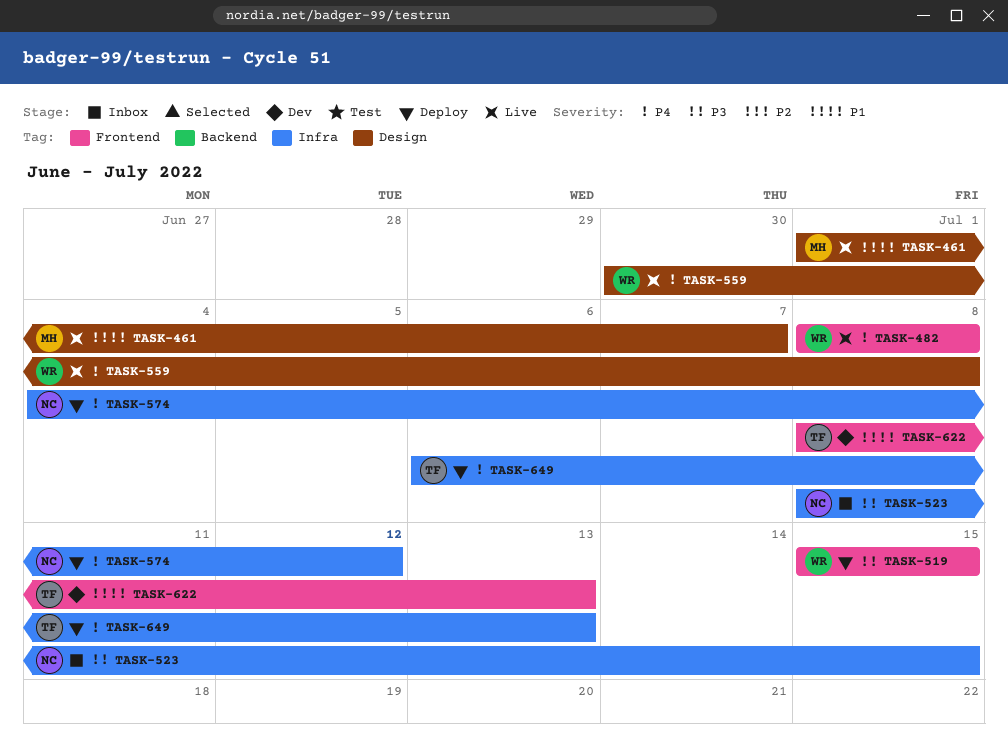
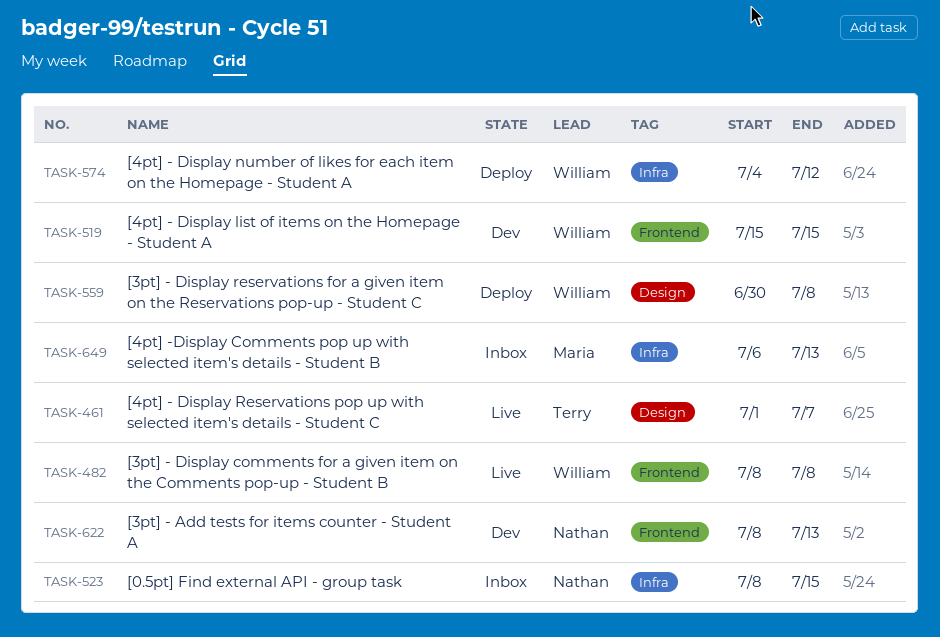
TASK-461, owner: Maria -> Terry
TASK-519, status: Deploy -> Dev
TASK-559, status: Live -> Deploy
TASK-574, owner: Nathan -> William
TASK-622, owner: Terry -> Nathan
TASK-649, status: Deploy -> Inbox
TASK-649, owner: Terry -> Maria

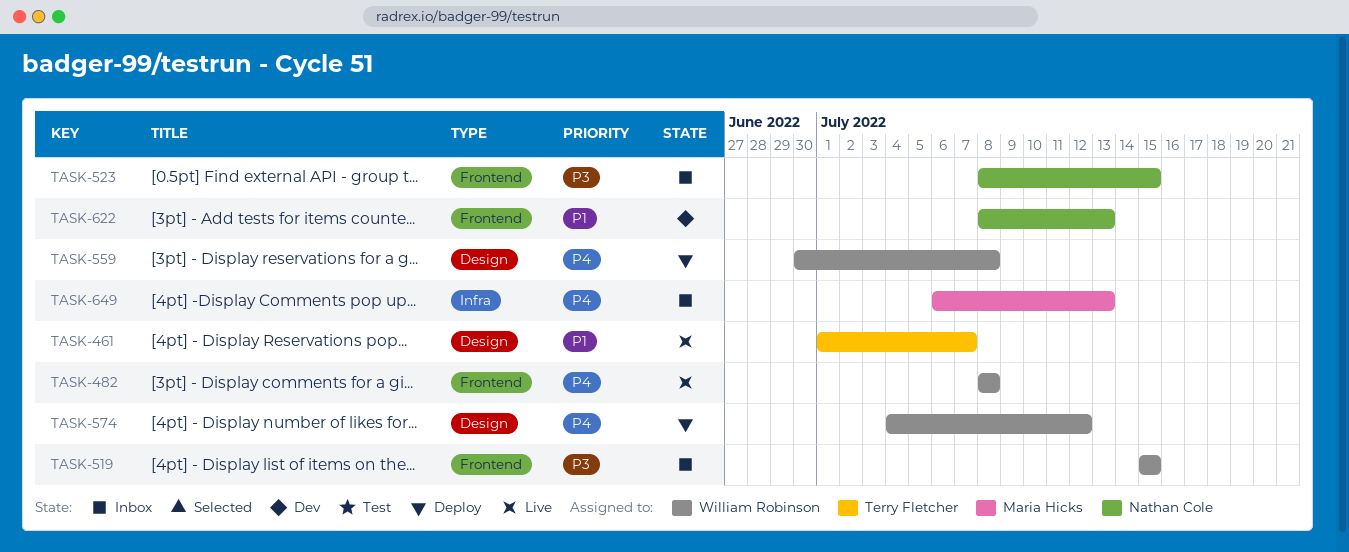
TASK-519, status: Dev -> Inbox
TASK-523, label: Infra -> Frontend
TASK-574, label: Infra -> Design

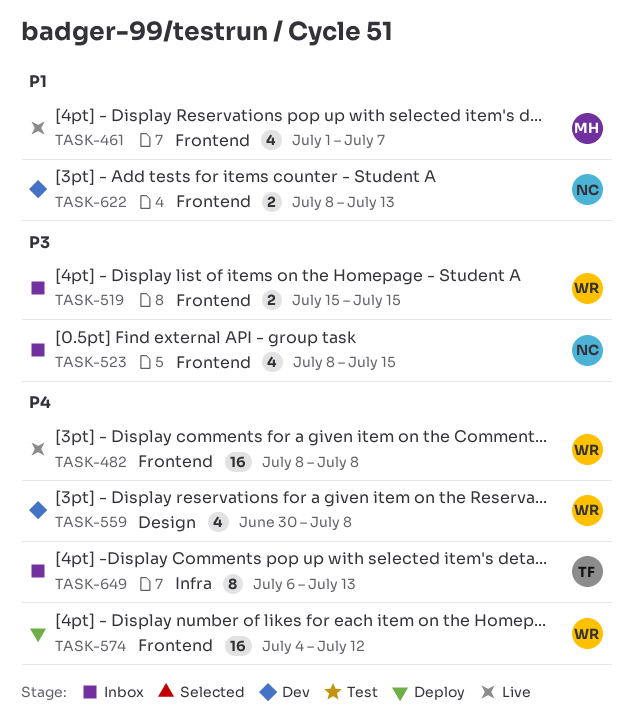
TASK-461, owner: Terry Fletcher -> Maria Hicks
TASK-461, label: Design -> Frontend
TASK-559, status: Deploy -> Dev
TASK-574, label: Design -> Frontend
TASK-649, owner: Maria Hicks -> Terry Fletcher

